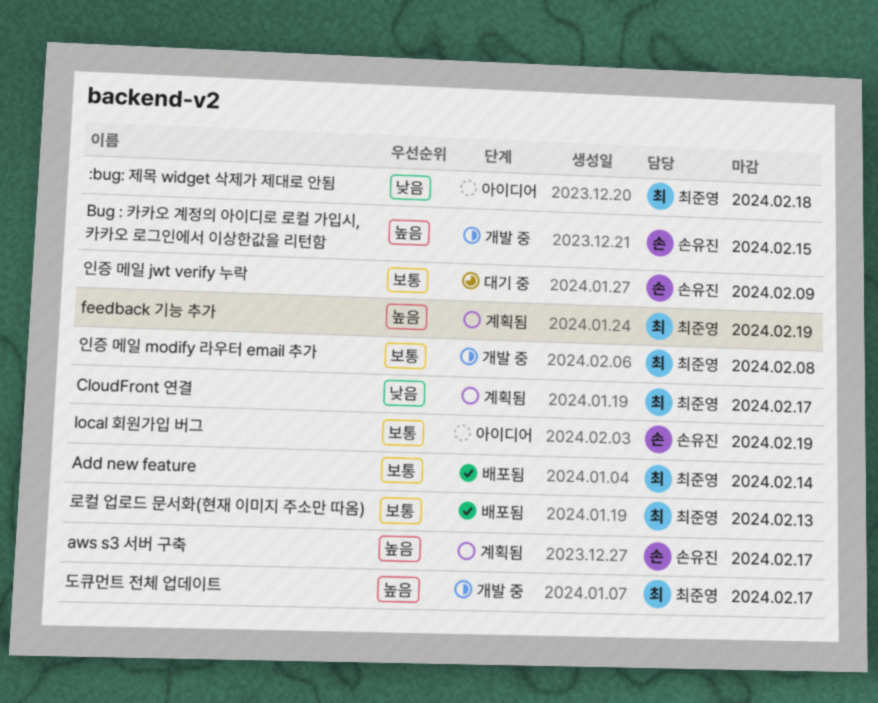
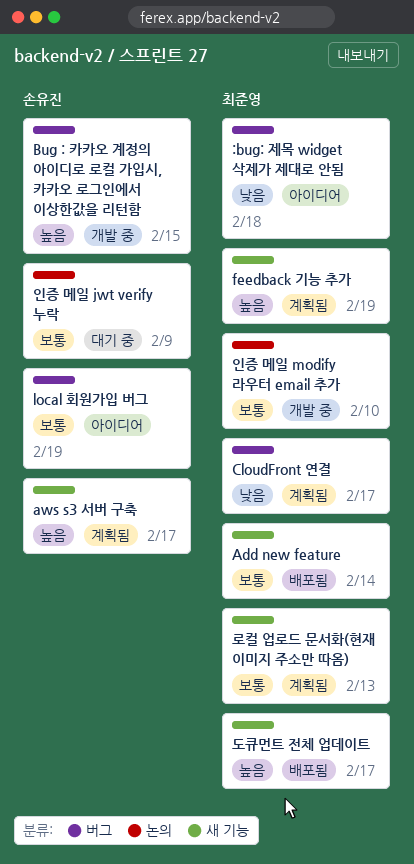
도큐먼트 전체 업데이트, status: 개발 중 -> 배포됨
로컬 업로드 문서화(현재 이미지 주소만 따옴), status: 배포됨 -> 계획됨
인증 메일 modify 라우터 email 추가, due: Feb 8 -> Feb 10

